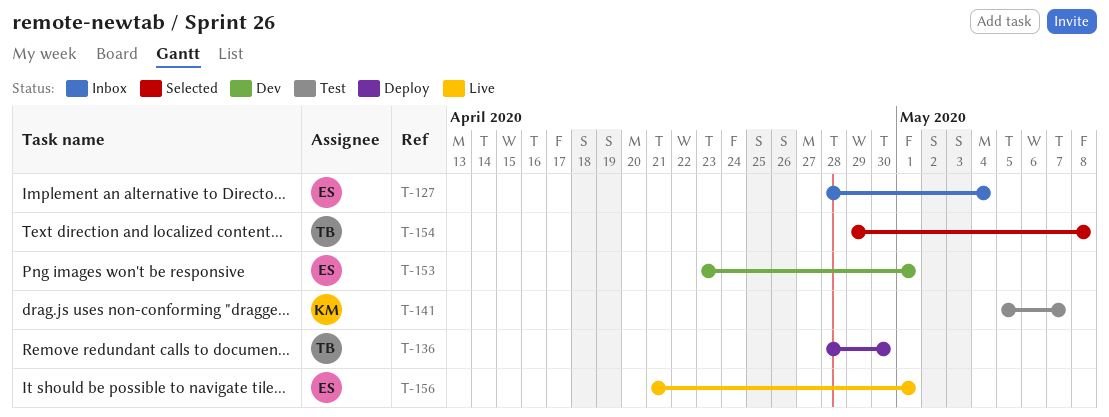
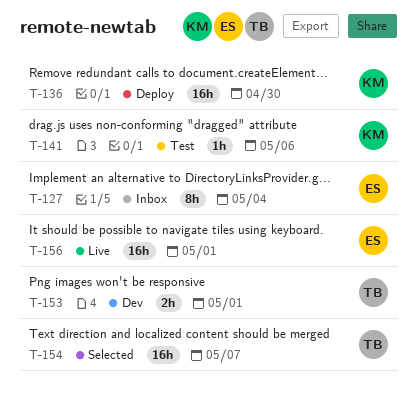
T-136, owner: TB -> KM
T-141, due: May 7 -> May 6
T-153, owner: ES -> TB
T-154, due: May 8 -> May 7

